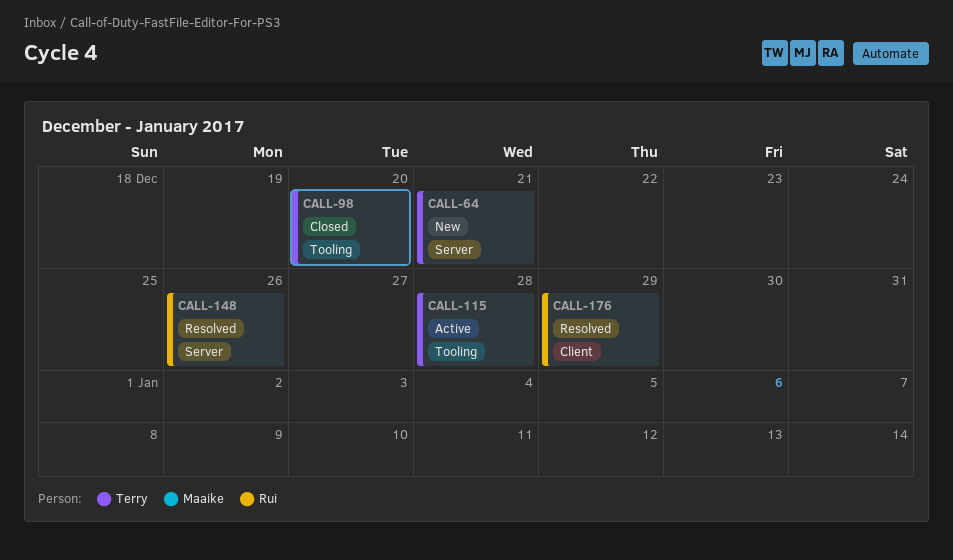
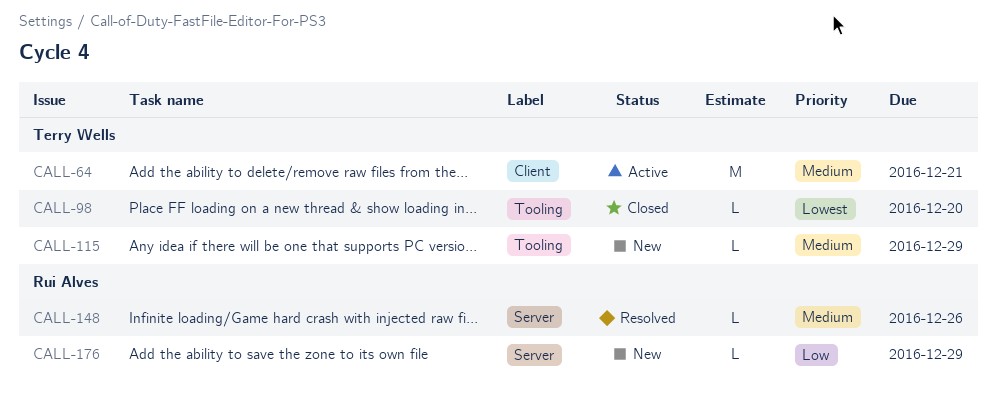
CALL-64, status: New -> Active
CALL-64, label: Server -> Client
CALL-115, status: Active -> New
CALL-115, due: Dec 28 -> Dec 29
CALL-176, status: Resolved -> New
CALL-176, label: Client -> Server

